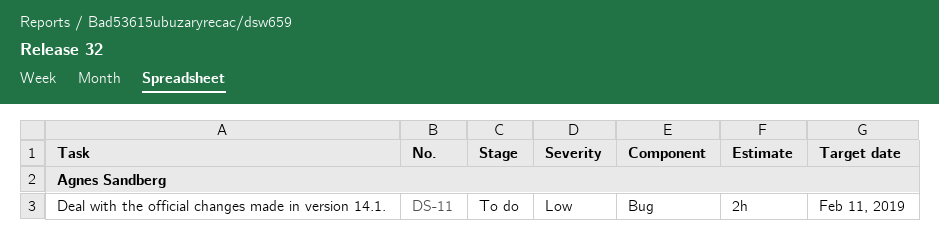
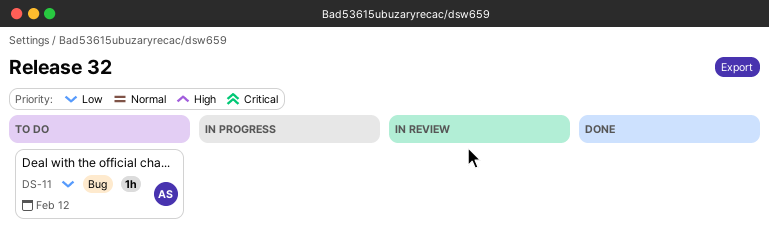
DS-11, estimate: 2h -> 1h
DS-11, due: Feb 11 -> Feb 12

